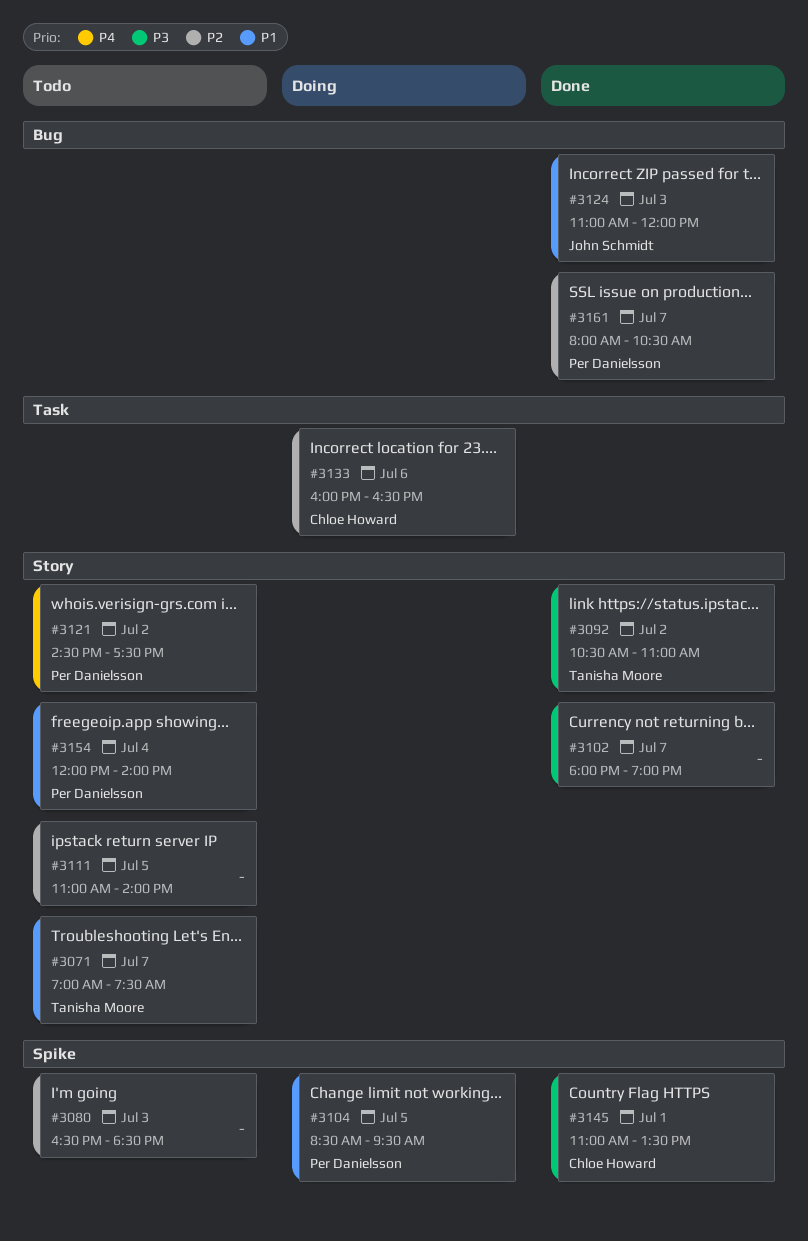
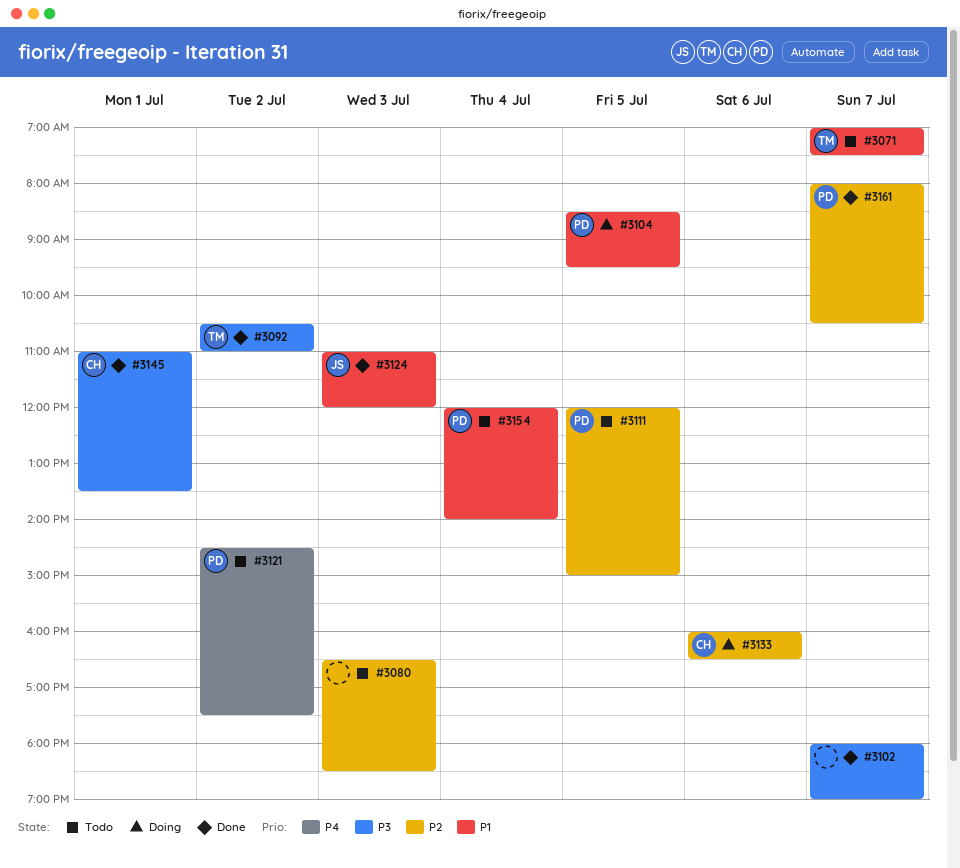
#3111, owner: none -> Per Danielsson
#3111, begins: 11:00 -> 12:00
#3111, ends: 14:00 -> 15:00

